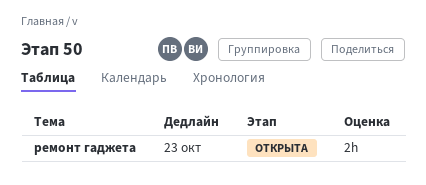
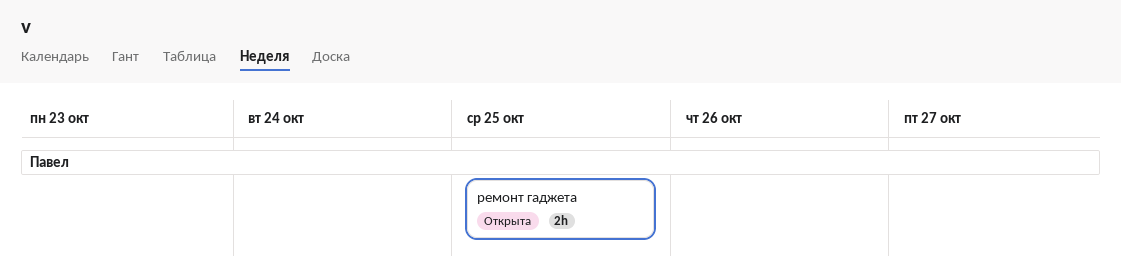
ремонт гаджета, due: Oct 23 -> Oct 25

